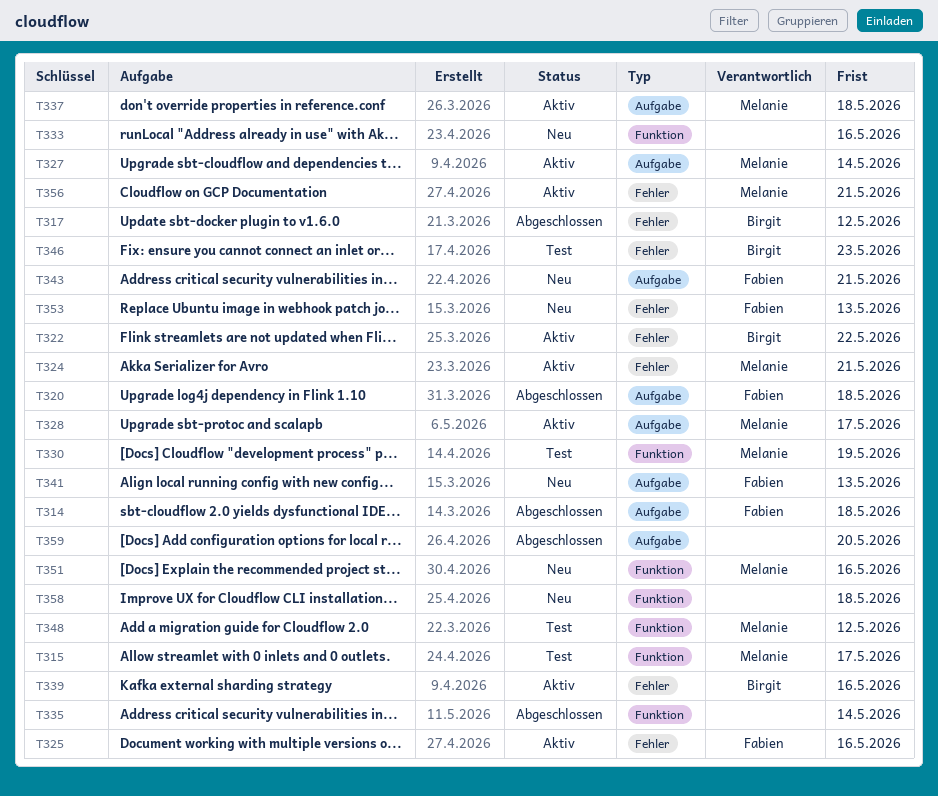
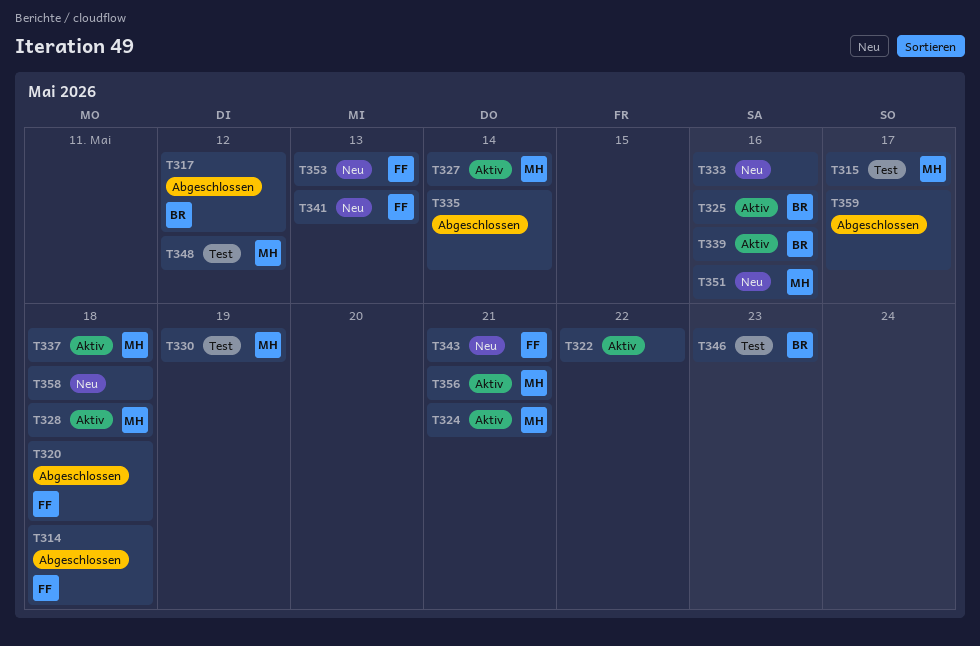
T322, owner: Birgit -> none
T325, owner: Fabien -> Birgit
T328, due: May 17 -> May 18
T359, due: May 20 -> May 17

